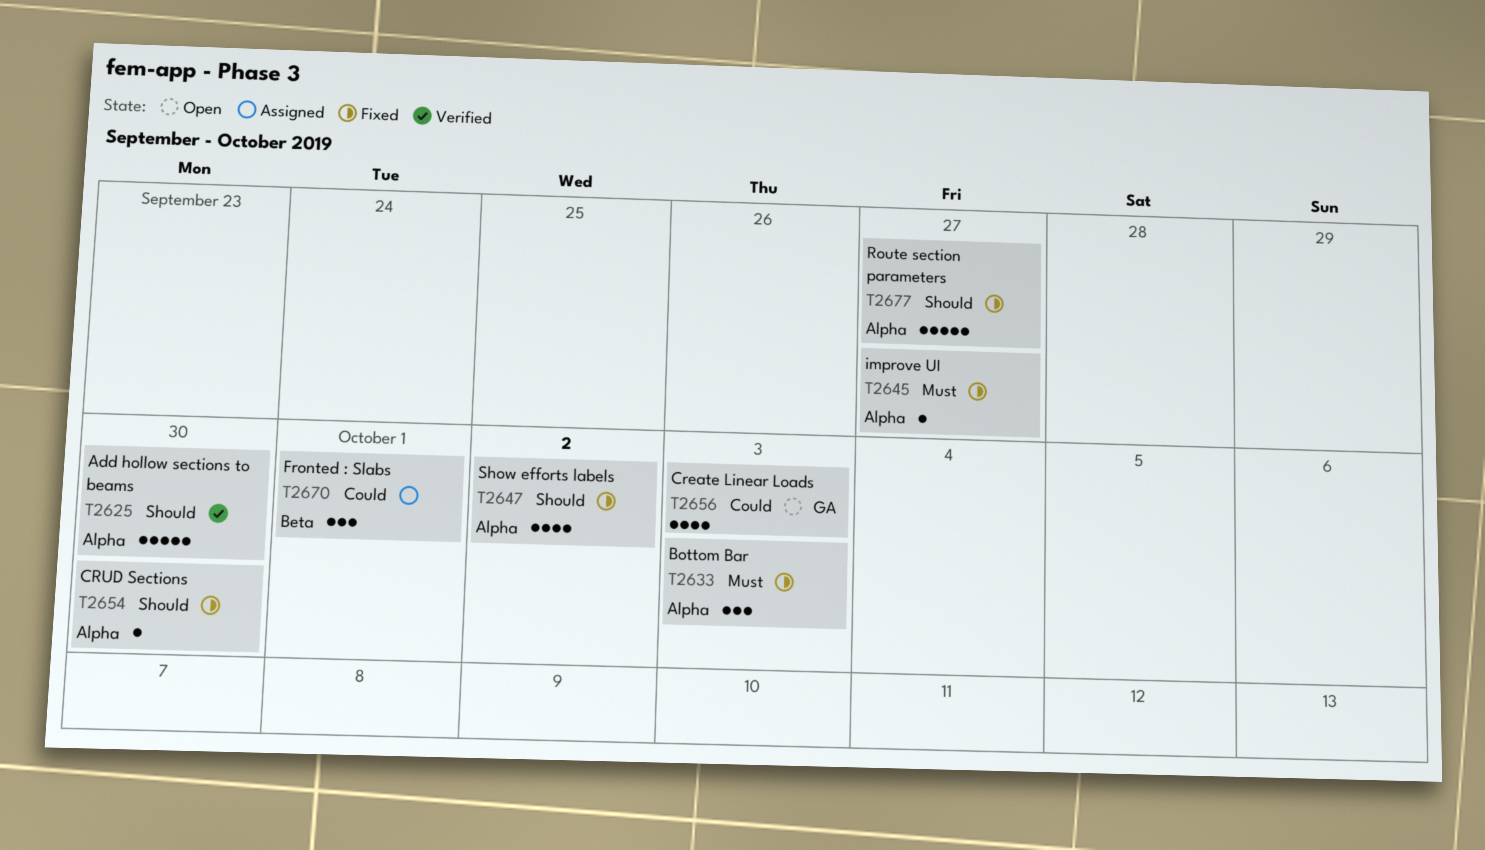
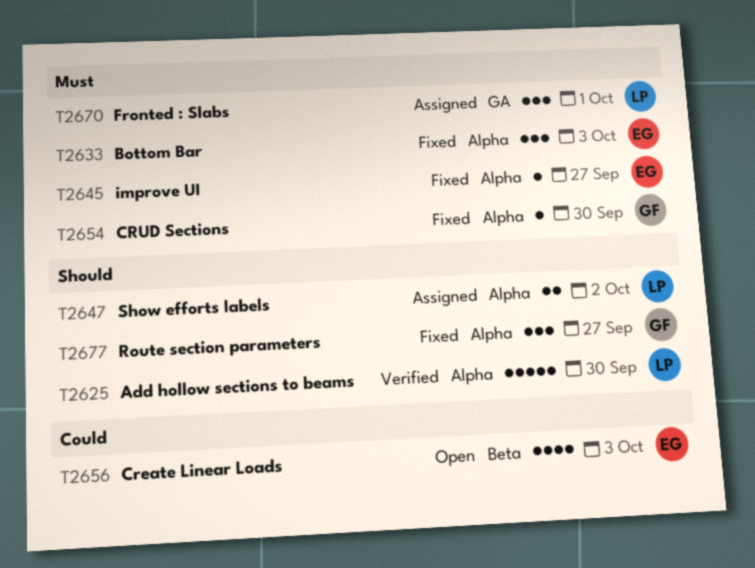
T2647, status: Fixed -> Assigned
T2647, estimate: 4 -> 2
T2654, priority: Should -> Must
T2656, label: GA -> Beta
T2670, priority: Could -> Must
T2670, label: Beta -> GA
T2677, estimate: 5 -> 3

